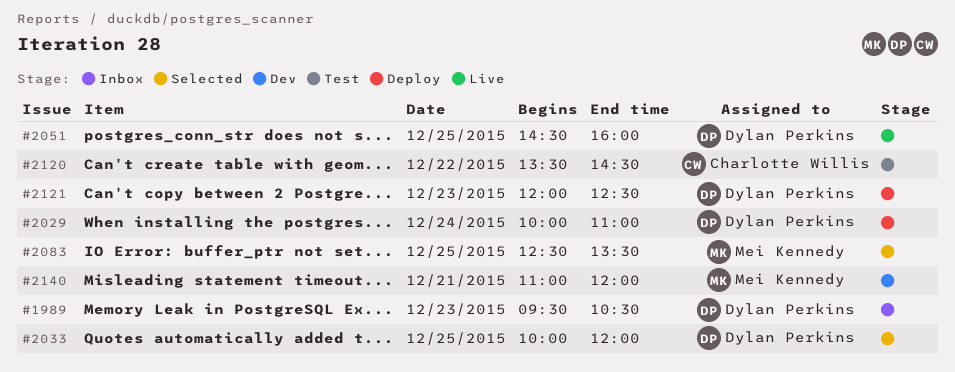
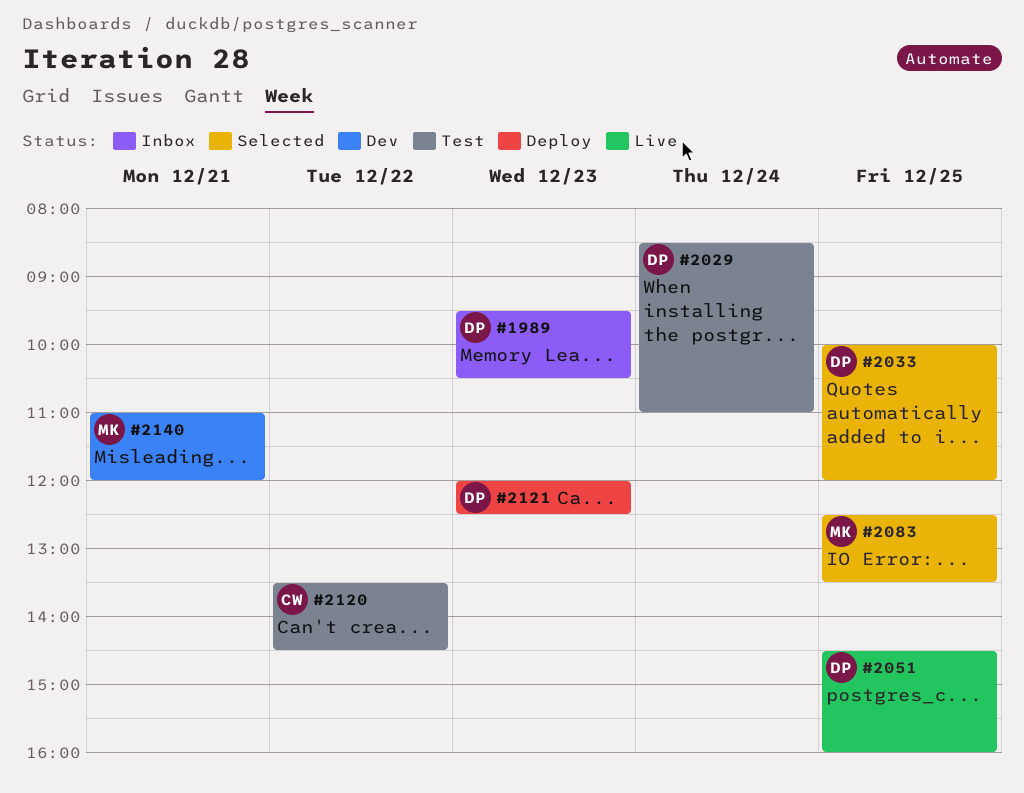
#2029, status: Deploy -> Test
#2029, begins: 10:00 -> 08:30

